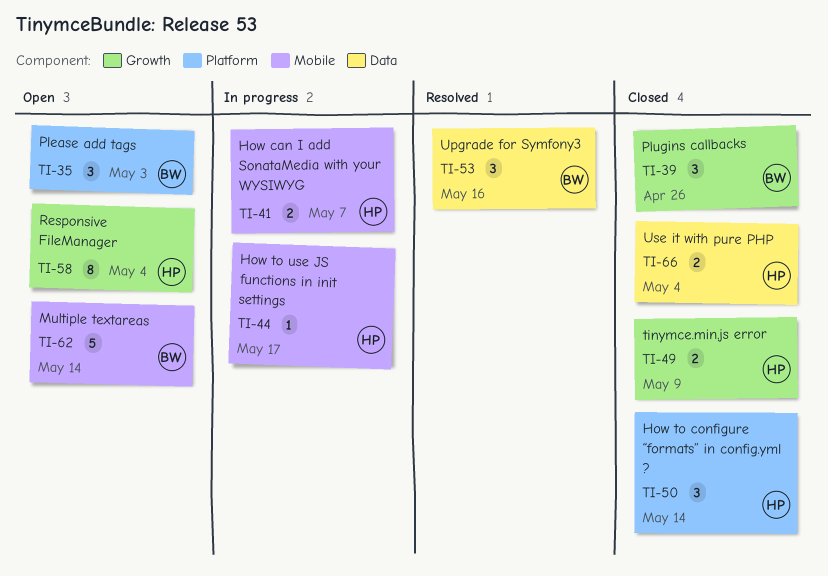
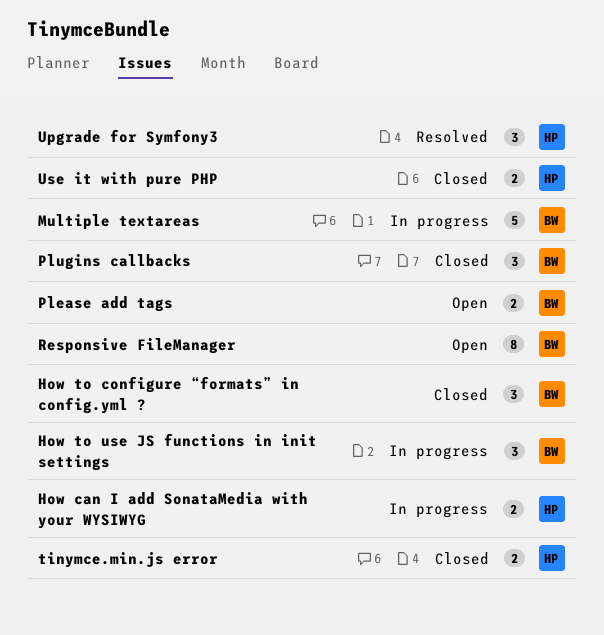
How to configure “formats” in config.yml ?, owner: HP -> BW
How to use JS functions in init settings, owner: HP -> BW
How to use JS functions in init settings, estimate: 1 -> 3
Multiple textareas, status: Open -> In progress
Please add tags, estimate: 3 -> 2
Responsive FileManager, owner: HP -> BW
Upgrade for Symfony3, owner: BW -> HP

